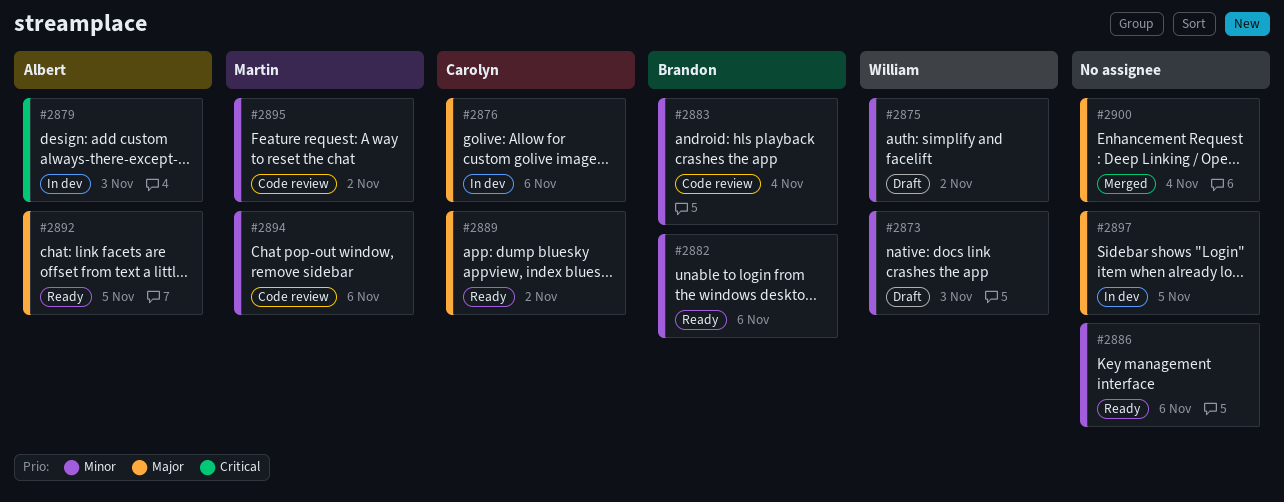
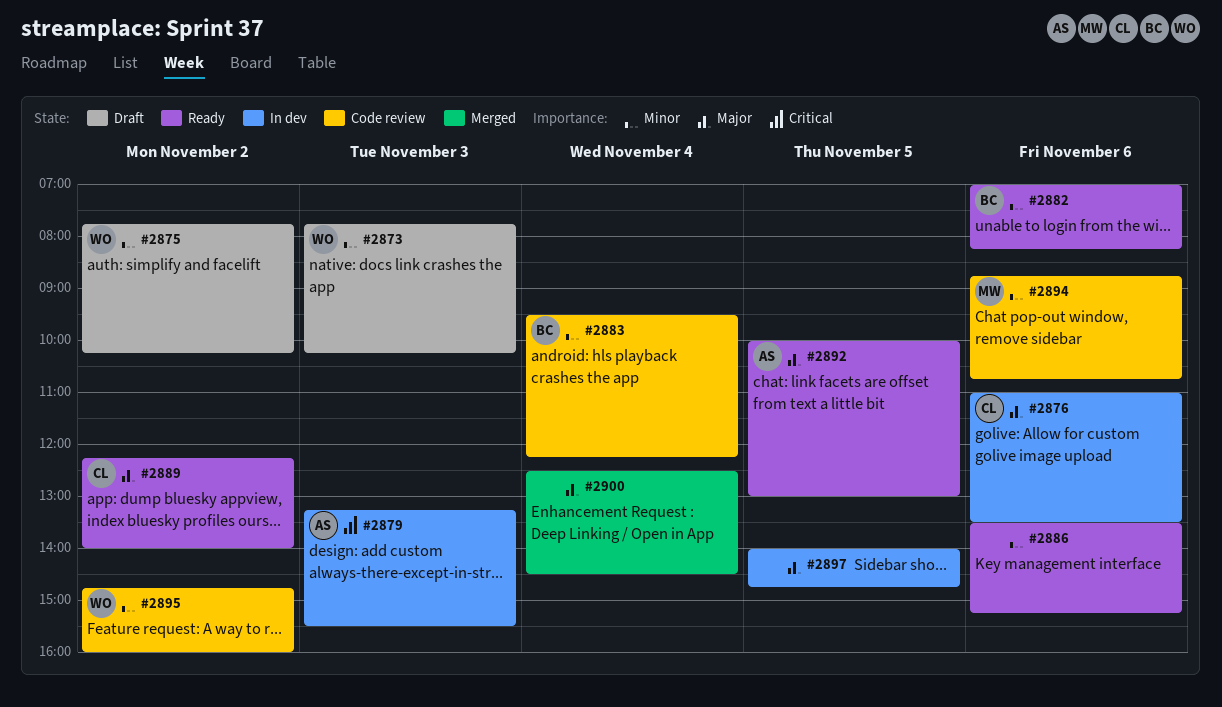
#2895, owner: Martin -> William

